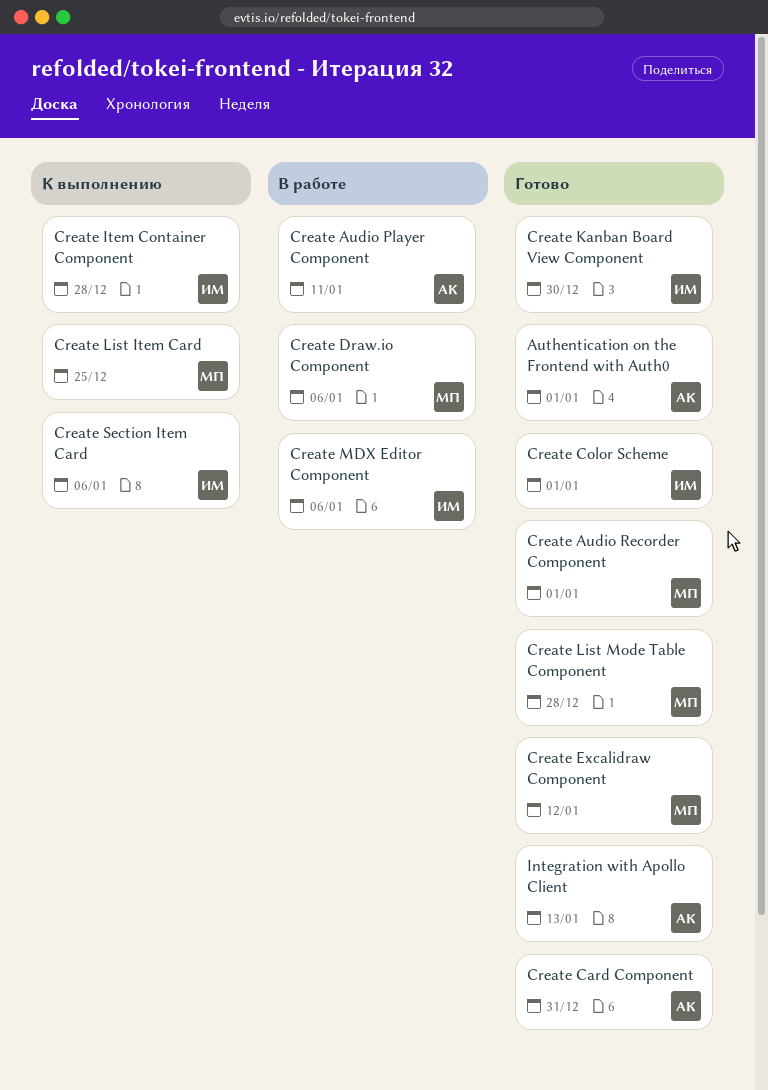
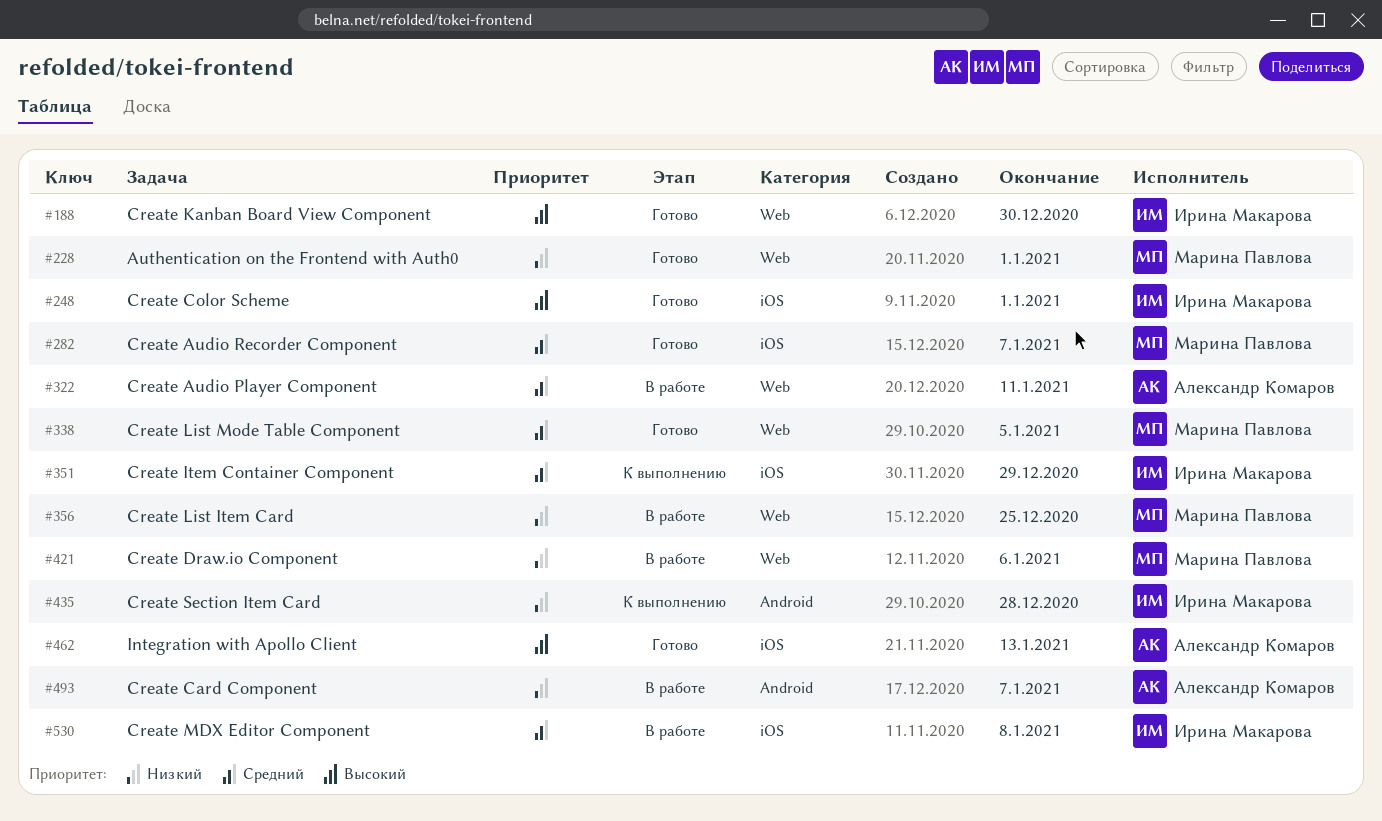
Authentication on the Frontend with Auth0, owner: Александр Комаров -> Марина Павлова
Create Audio Recorder Component, due: Jan 1 -> Jan 7
Create Card Component, status: Готово -> В работе
Create Card Component, due: Dec 31 -> Jan 7
Create Excalidraw Component: present -> none
Create Item Container Component, due: Dec 28 -> Dec 29
Create List Item Card, status: К выполнению -> В работе
Create List Mode Table Component, due: Dec 28 -> Jan 5
Create MDX Editor Component, due: Jan 6 -> Jan 8
Create Section Item Card, due: Jan 6 -> Dec 28

